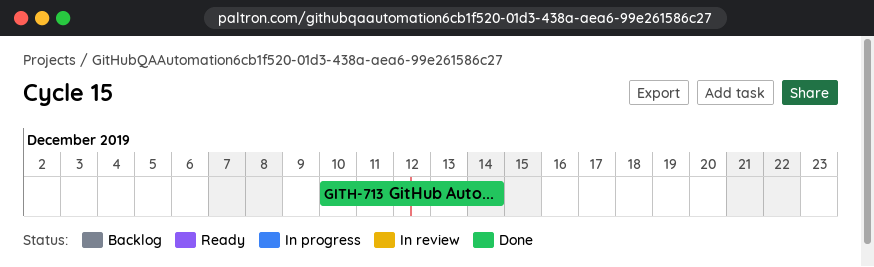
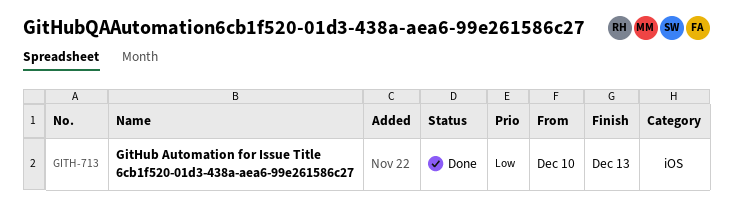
GITH-713, due: Dec 14 -> Dec 13

